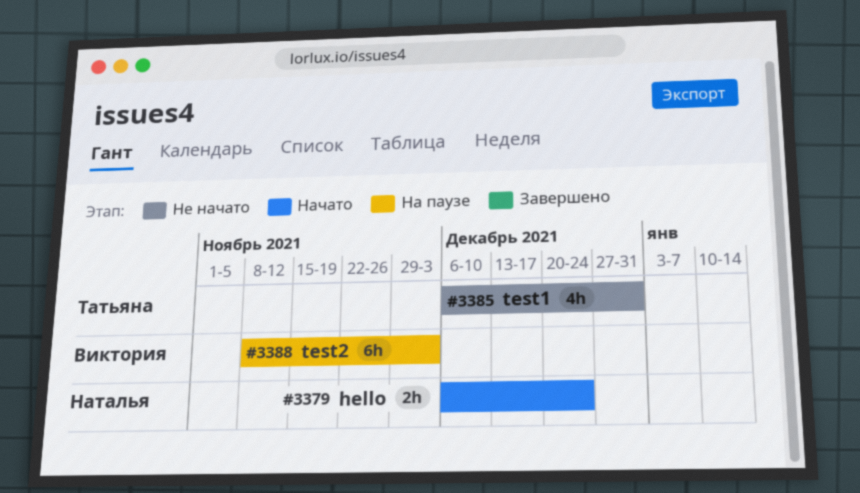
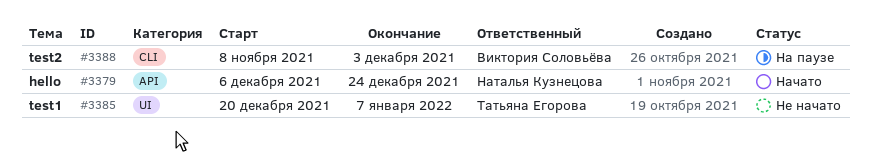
#3385, start: Dec 6 -> Dec 20
#3385, due: Dec 31 -> Jan 7

